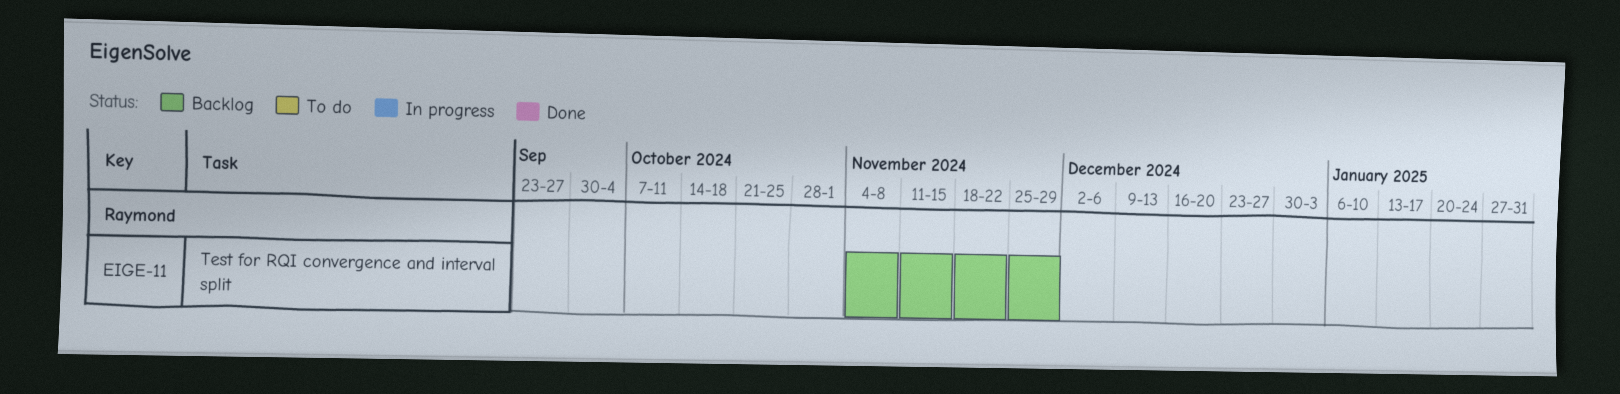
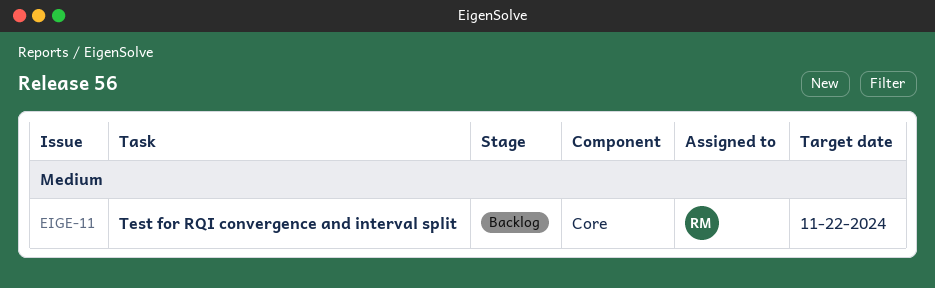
EIGE-11, due: Nov 29 -> Nov 22

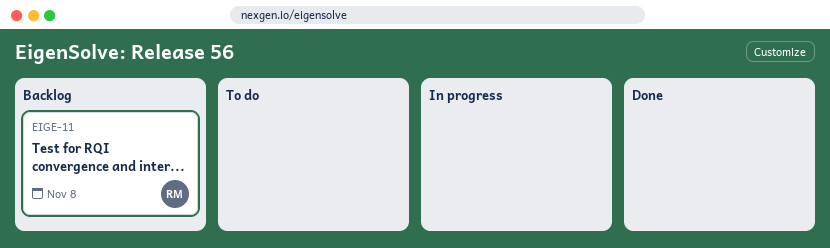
EIGE-11, due: Nov 22 -> Nov 8

